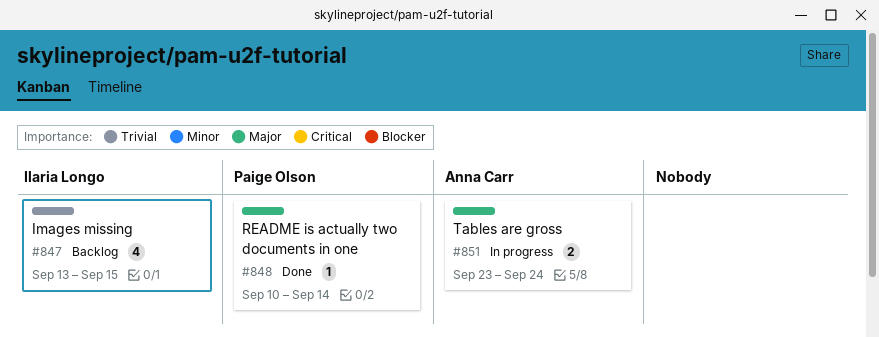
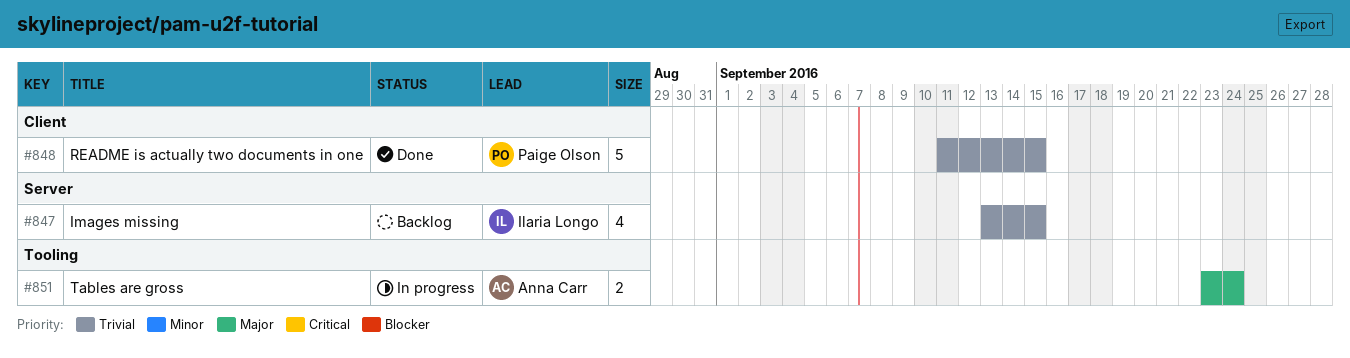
#848, priority: Major -> Trivial
#848, estimate: 1 -> 5
#848, start: Sep 10 -> Sep 11
#848, due: Sep 14 -> Sep 15

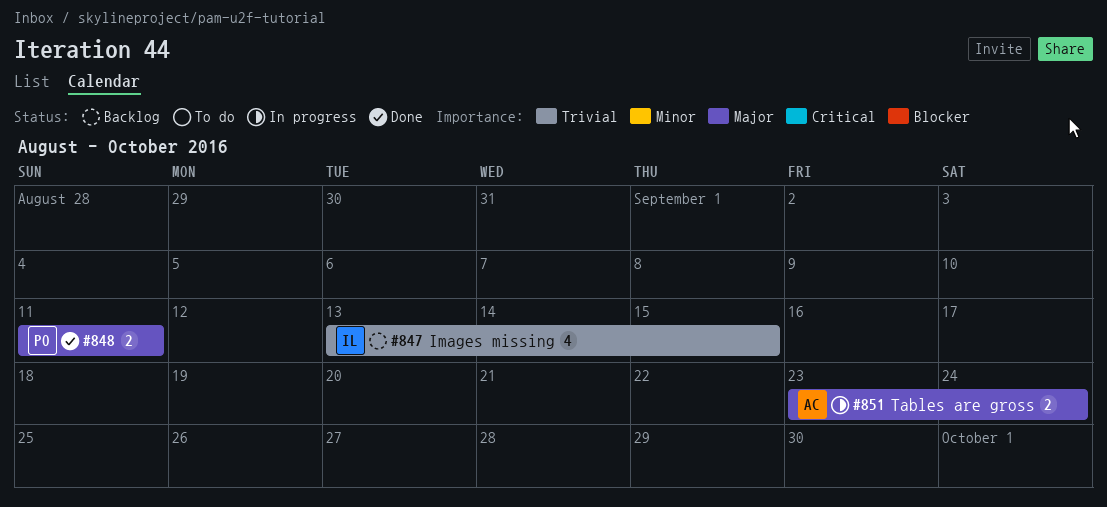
#848, priority: Trivial -> Major
#848, estimate: 5 -> 2
#848, due: Sep 15 -> Sep 11

